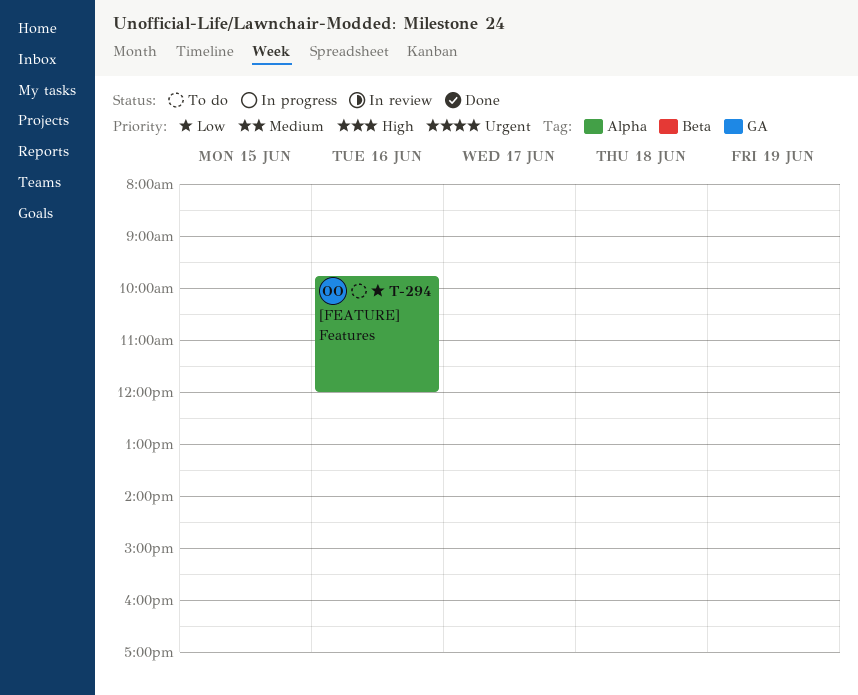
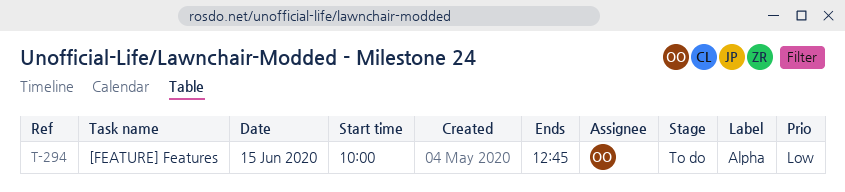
T-294, day: Jun 16 -> Jun 15
T-294, begins: 09:45 -> 10:00
T-294, ends: 12:00 -> 12:45

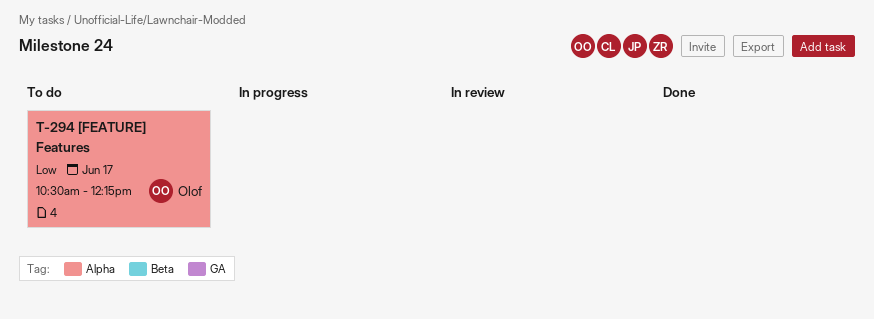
T-294, day: Jun 15 -> Jun 17
T-294, begins: 10:00 -> 10:30
T-294, ends: 12:45 -> 12:15

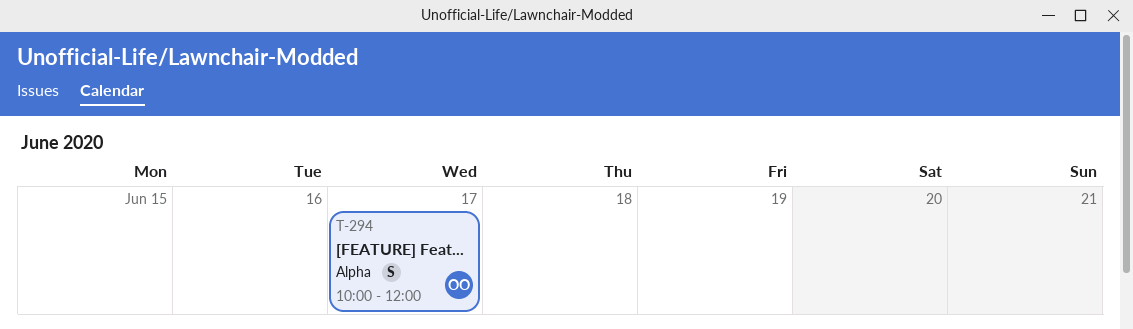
T-294, begins: 10:30 -> 10:00
T-294, ends: 12:15 -> 12:00

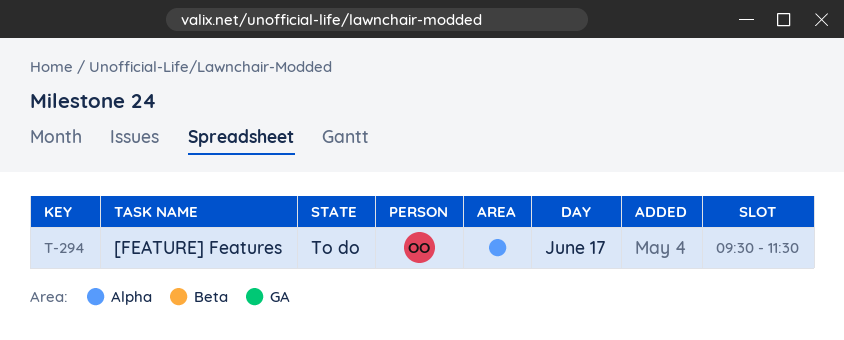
T-294, begins: 10:00 -> 09:30
T-294, ends: 12:00 -> 11:30

